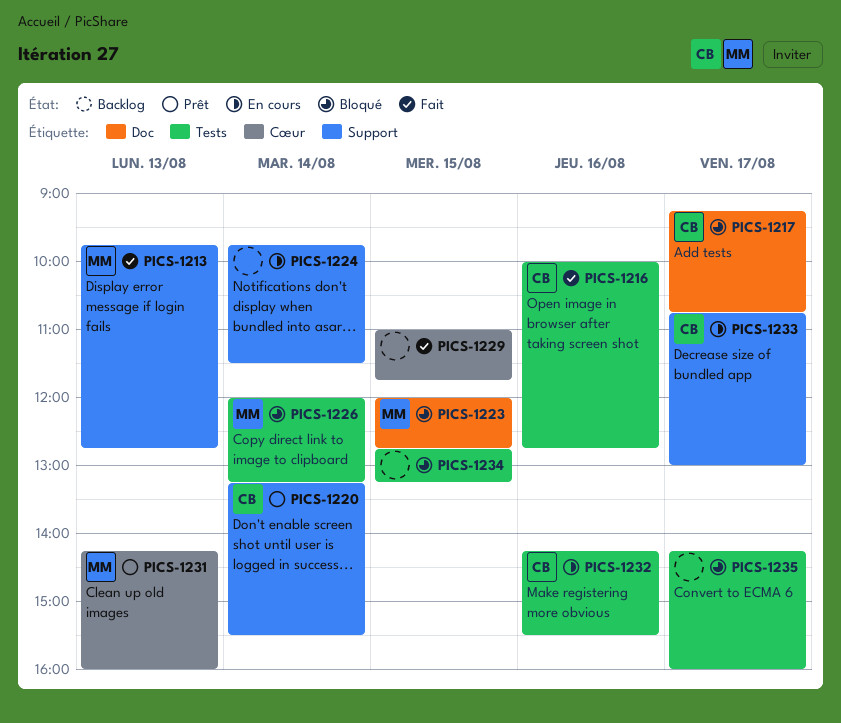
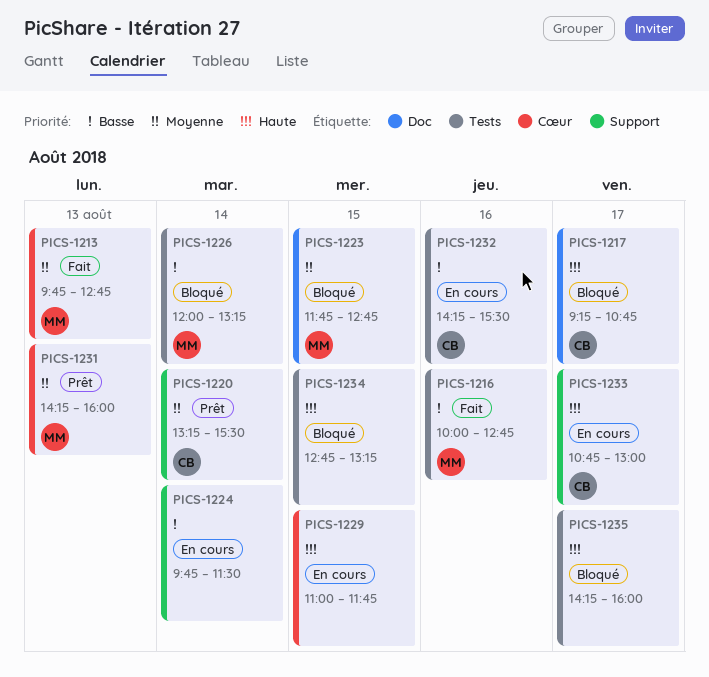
PICS-1213, label: Support -> Cœur
PICS-1216, owner: CB -> MM
PICS-1223, begins: 12:00 -> 11:45
PICS-1229, status: Fait -> En cours

